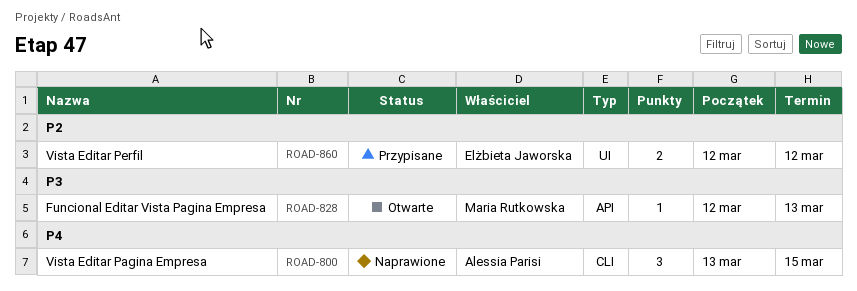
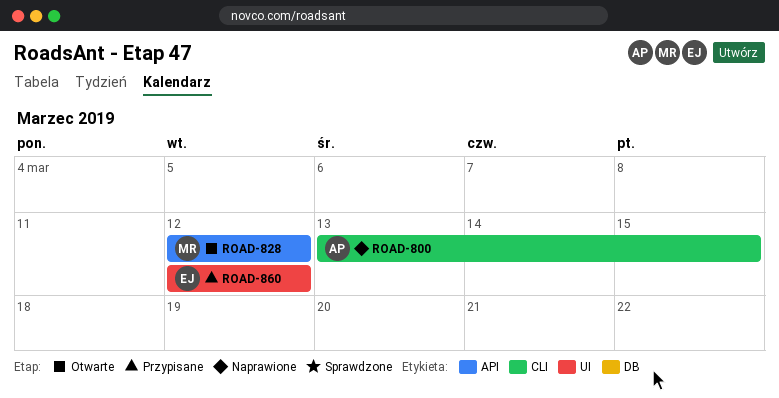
ROAD-828, due: Mar 13 -> Mar 12

